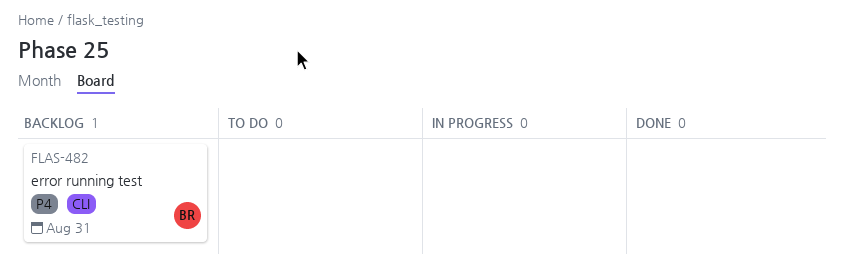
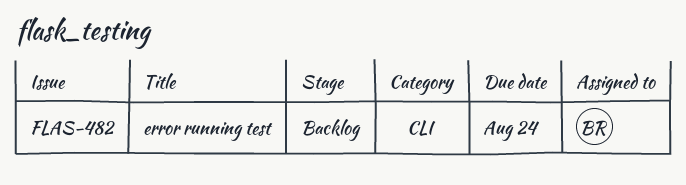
FLAS-482, due: Aug 31 -> Aug 24

